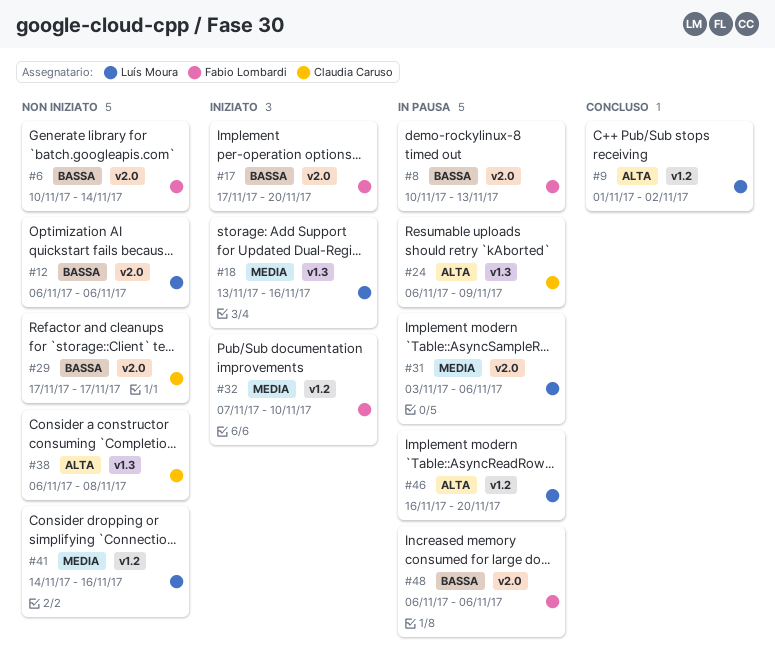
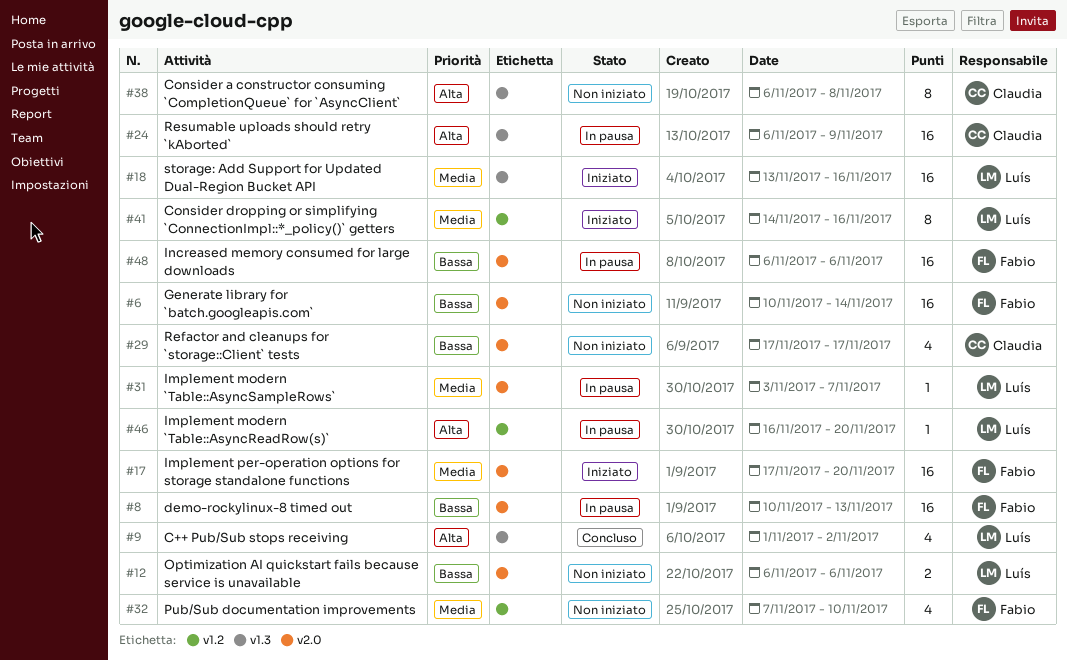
#9, label: v1.2 -> v1.3
#17, priority: Bassa -> Media
#31, due: Nov 6 -> Nov 7
#32, status: Iniziato -> Non iniziato
#41, status: Non iniziato -> Iniziato

